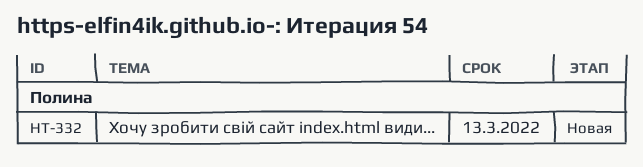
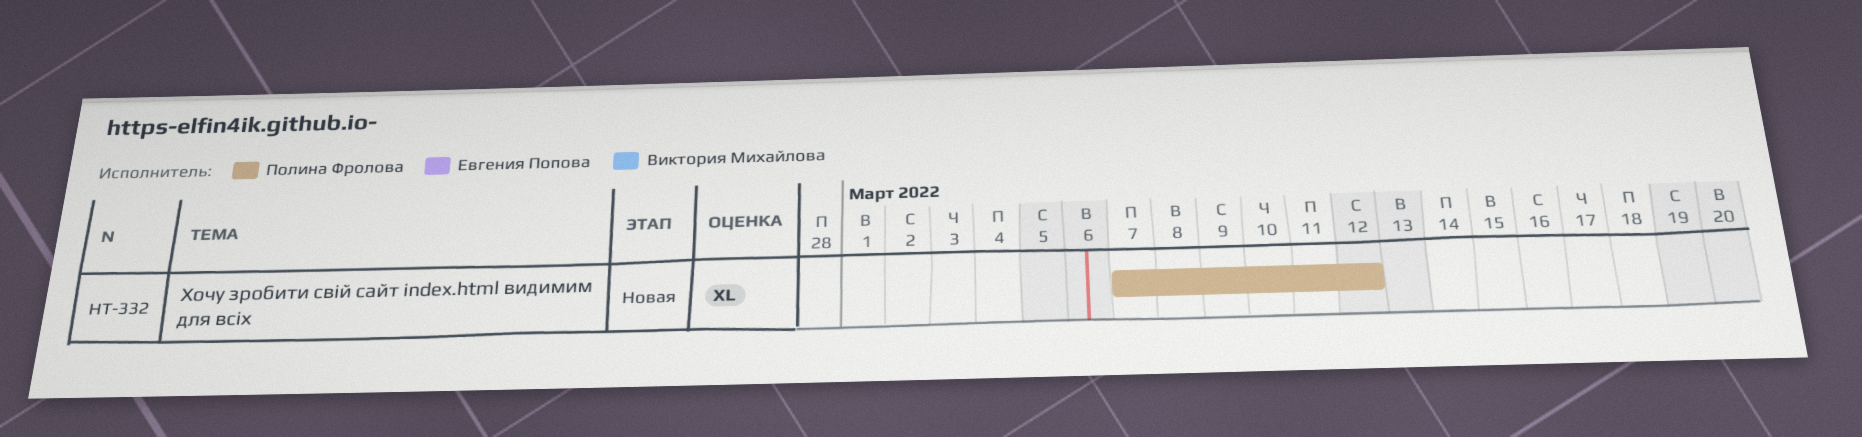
HT-332, due: Mar 13 -> Mar 12

